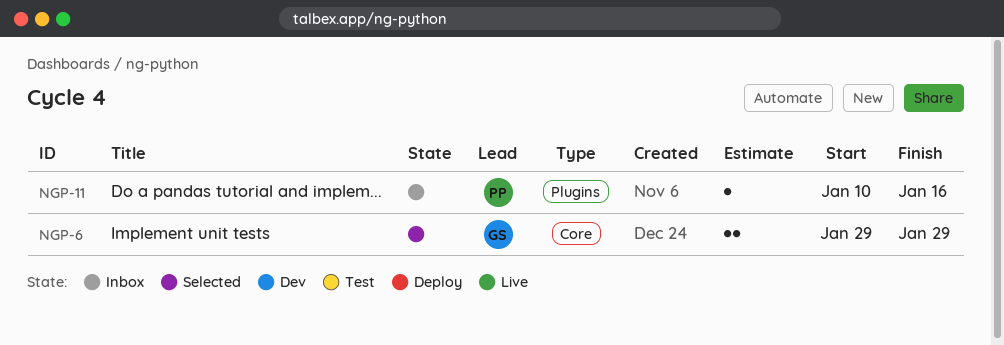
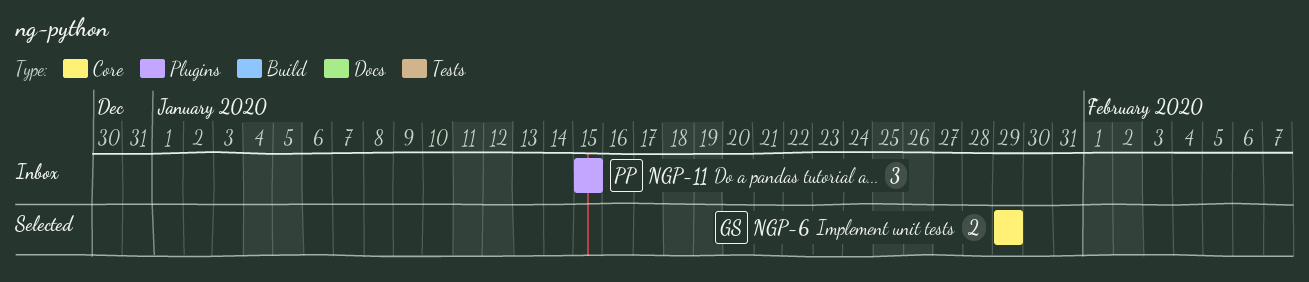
NGP-11, estimate: 1 -> 3
NGP-11, start: Jan 10 -> Jan 15
NGP-11, due: Jan 16 -> Jan 15

